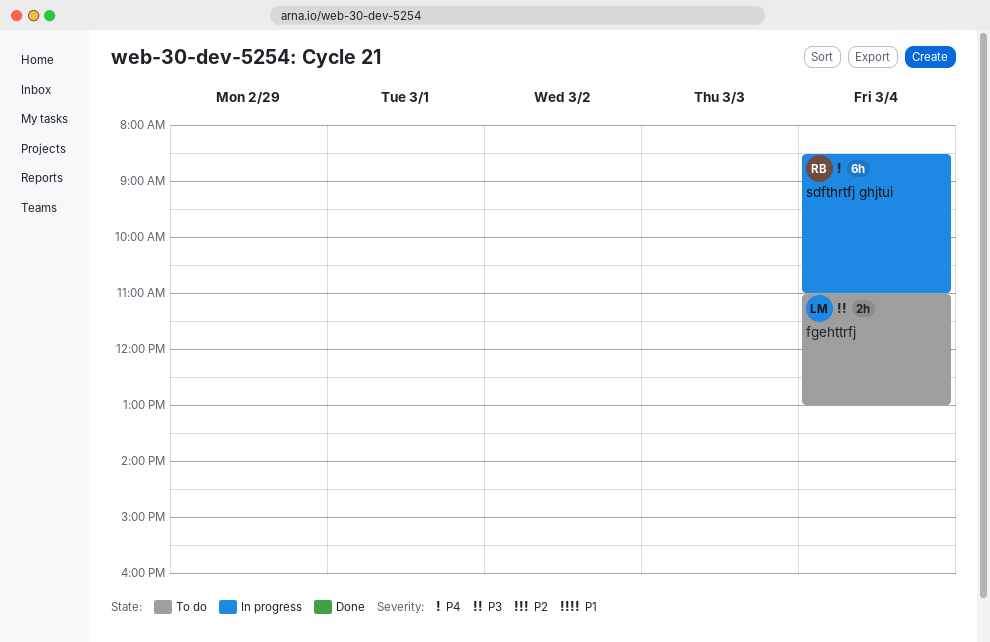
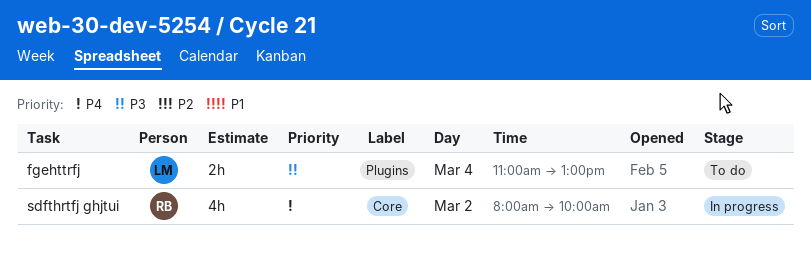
sdfthrtfj ghjtui, estimate: 6h -> 4h
sdfthrtfj ghjtui, day: Mar 4 -> Mar 2
sdfthrtfj ghjtui, begins: 08:30 -> 08:00
sdfthrtfj ghjtui, ends: 11:00 -> 10:00

